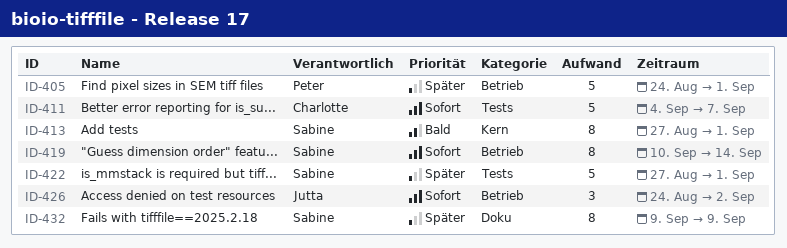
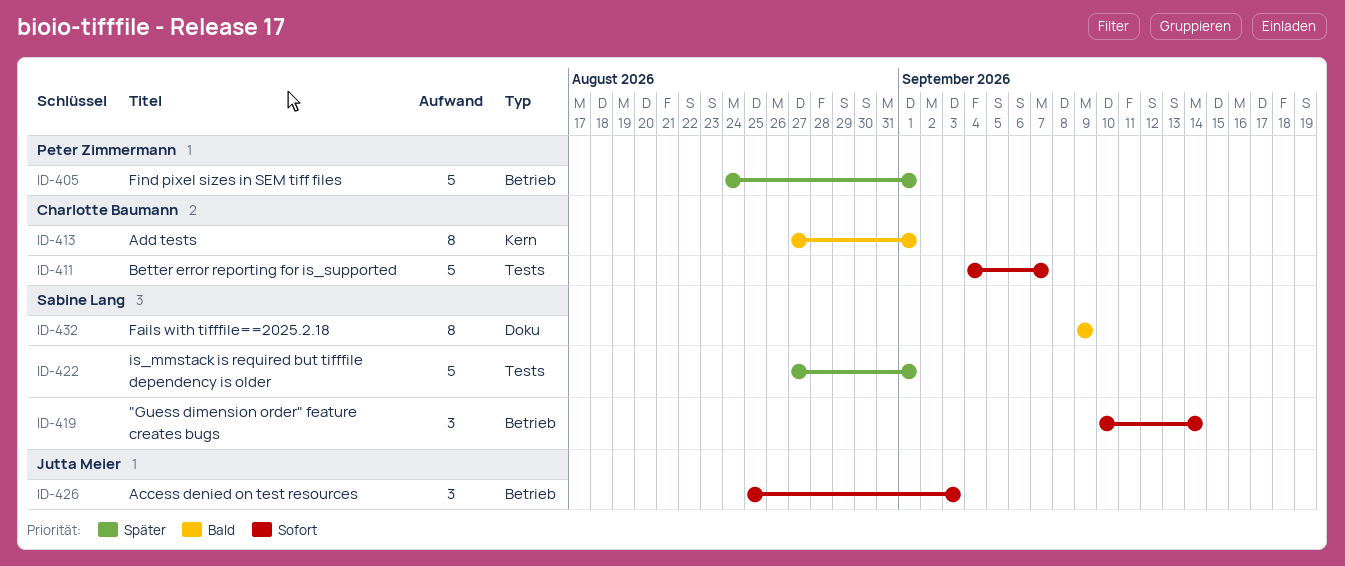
ID-413, owner: Sabine Lang -> Charlotte Baumann
ID-419, estimate: 8 -> 3
ID-426, start: Aug 24 -> Aug 25
ID-426, due: Sep 2 -> Sep 3
ID-432, priority: Später -> Bald

